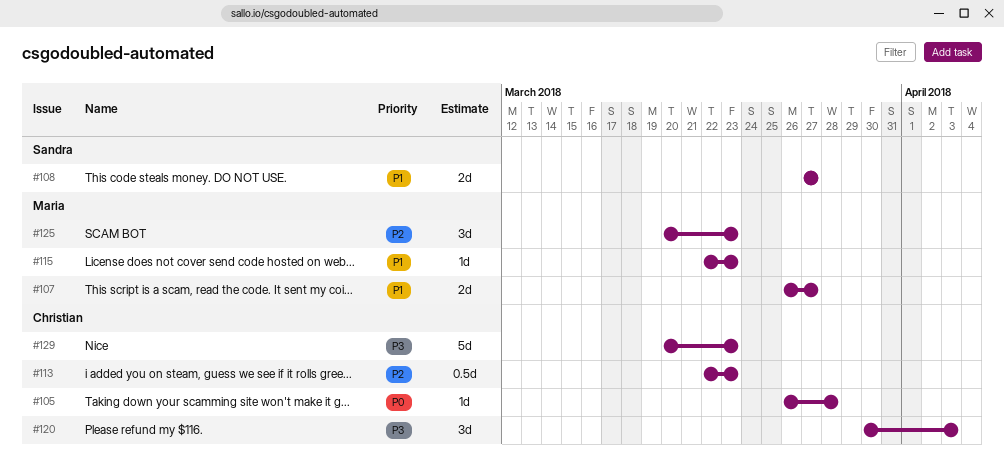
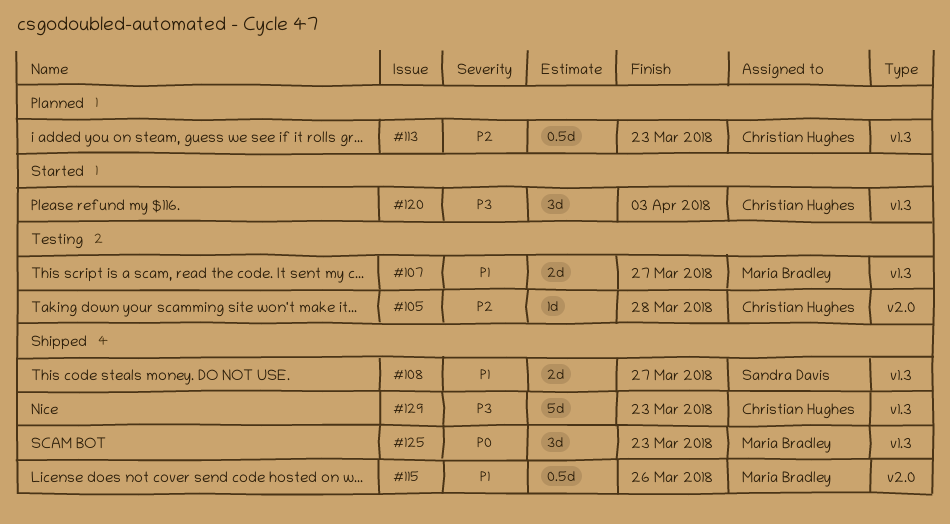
#105, priority: P0 -> P2
#115, estimate: 1d -> 0.5d
#115, due: Mar 23 -> Mar 26
#125, priority: P2 -> P0

